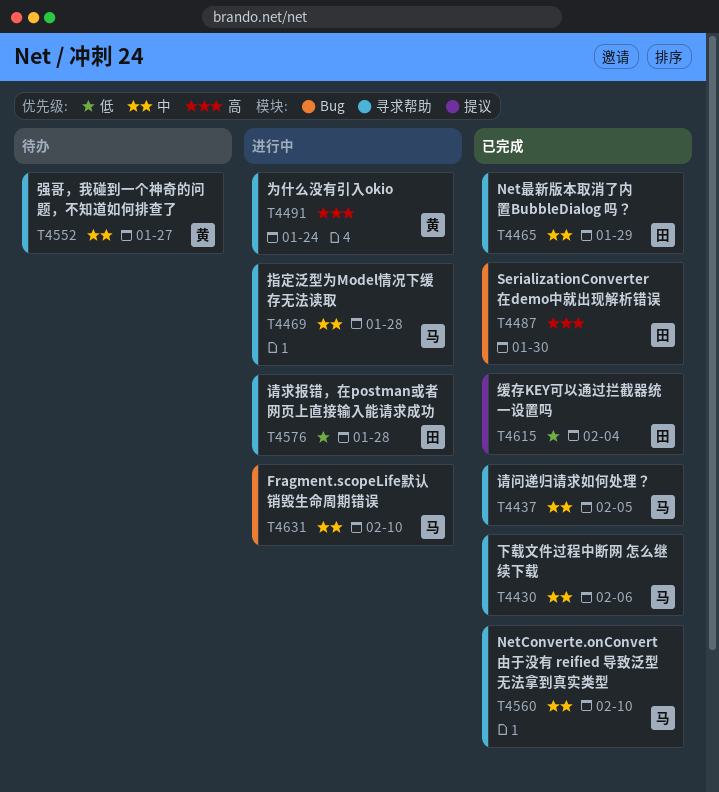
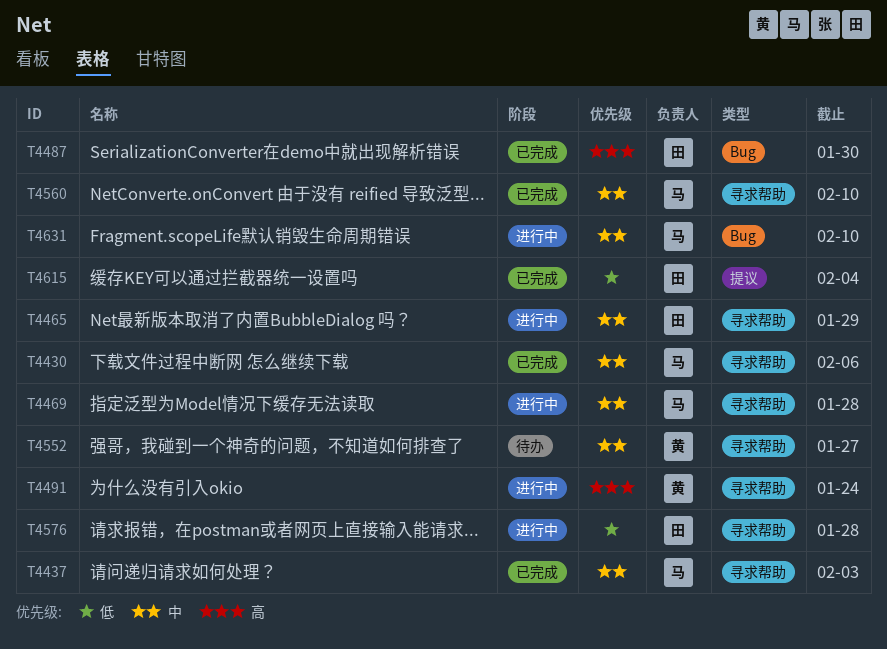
T4437, due: Feb 5 -> Feb 3
T4465, status: 已完成 -> 进行中

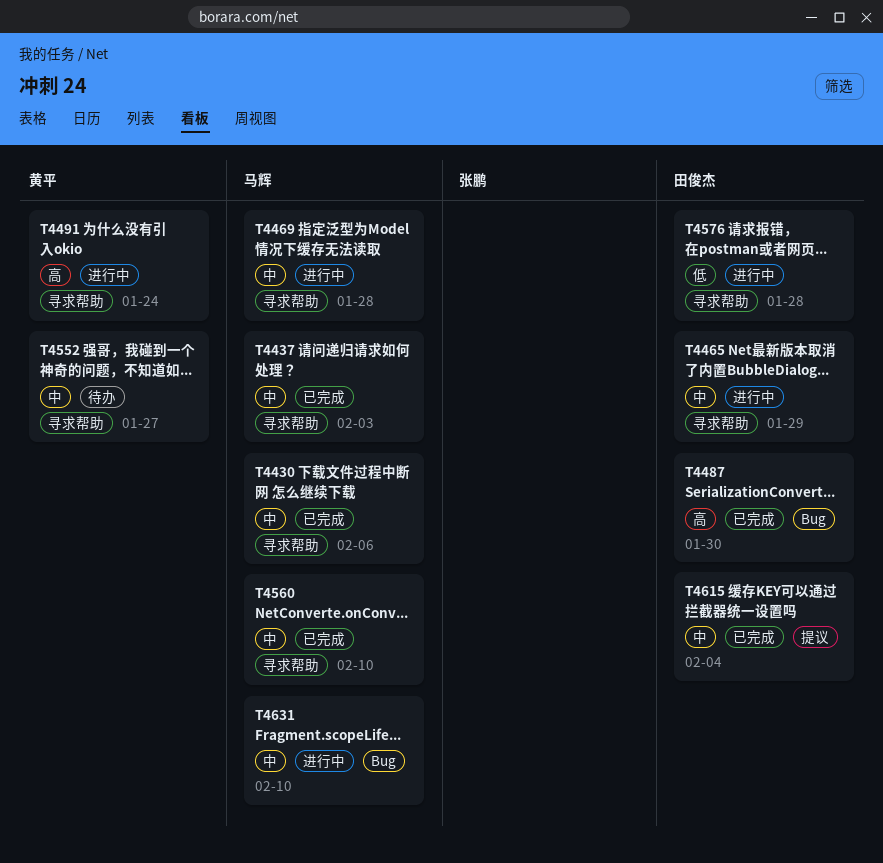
T4615, priority: 低 -> 中

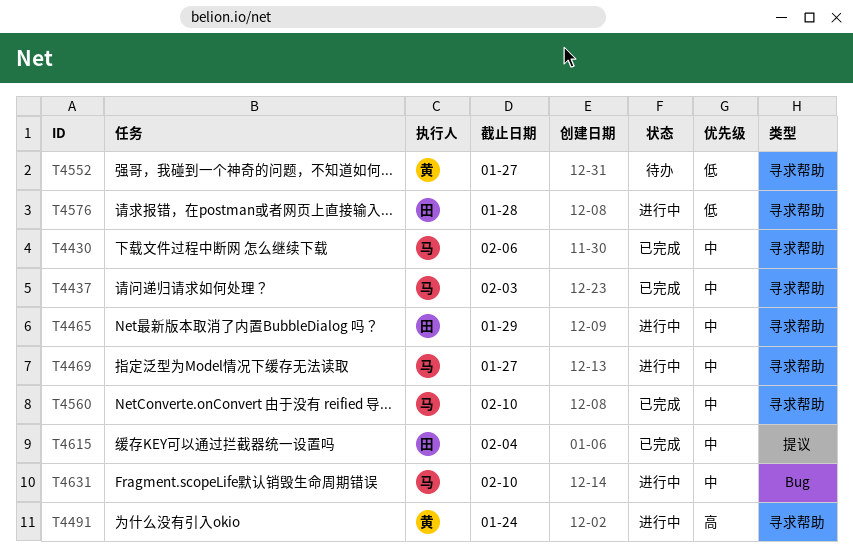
T4469, due: Jan 28 -> Jan 27
T4487: present -> none
T4552, priority: 中 -> 低

